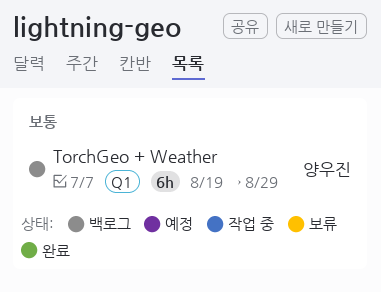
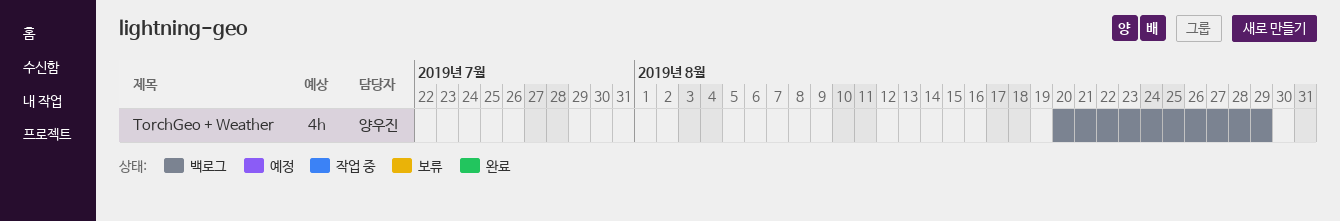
TorchGeo + Weather, estimate: 6h -> 4h
TorchGeo + Weather, start: Aug 19 -> Aug 20

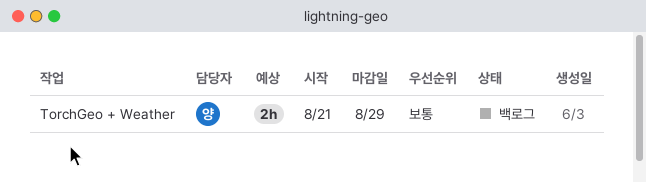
TorchGeo + Weather, estimate: 4h -> 2h
TorchGeo + Weather, start: Aug 20 -> Aug 21

